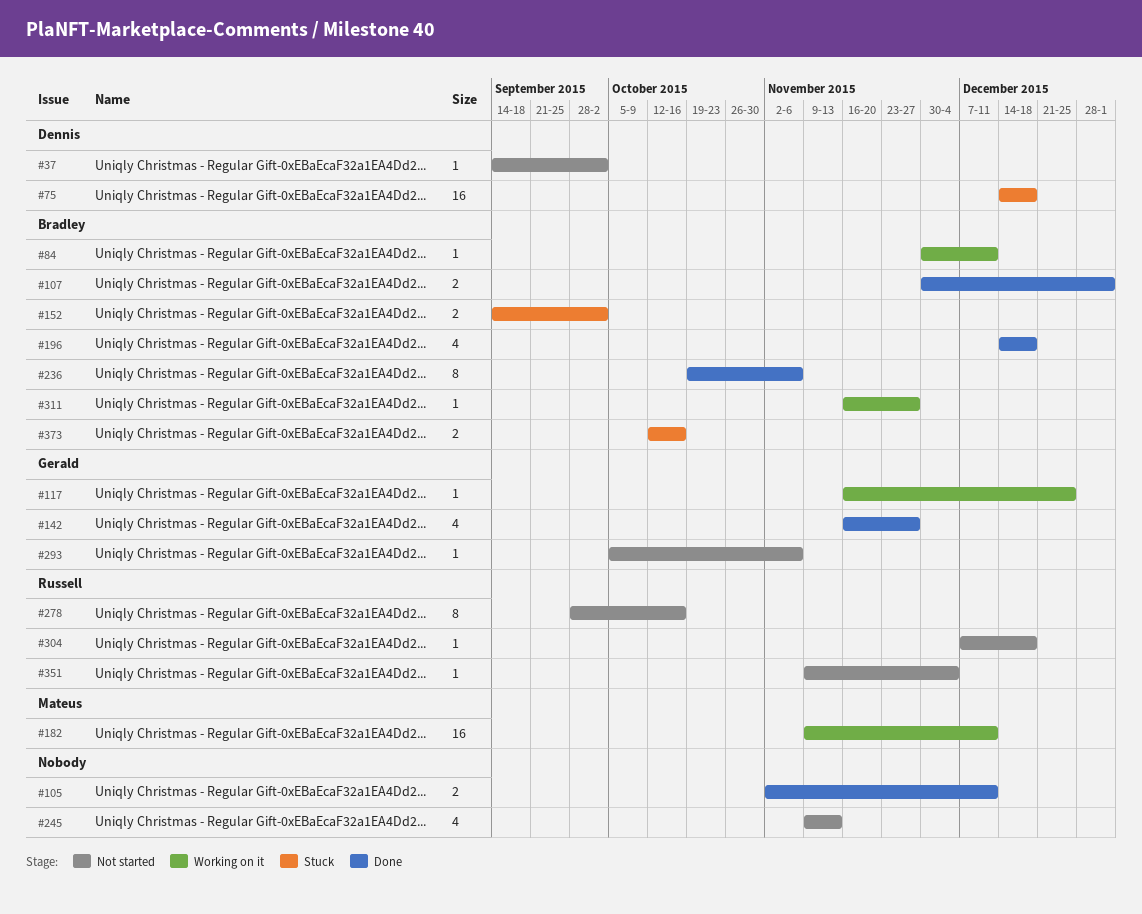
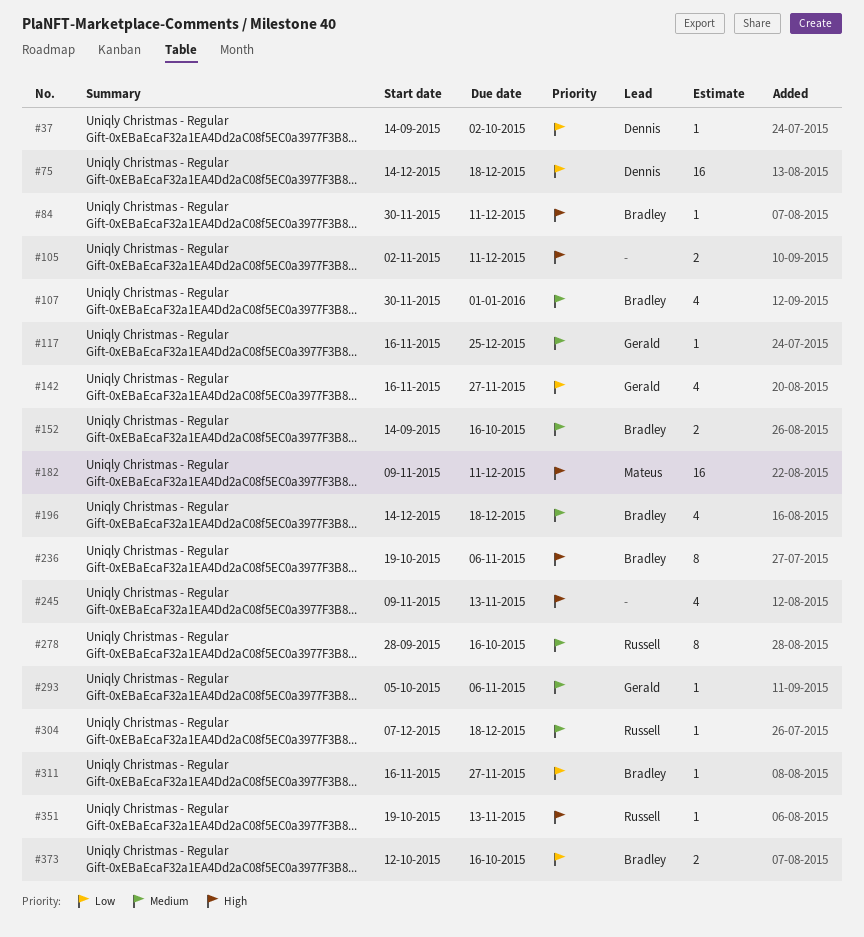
#107, estimate: 2 -> 4
#152, due: Oct 2 -> Oct 16
#351, start: Nov 9 -> Oct 19
#351, due: Dec 4 -> Nov 13

